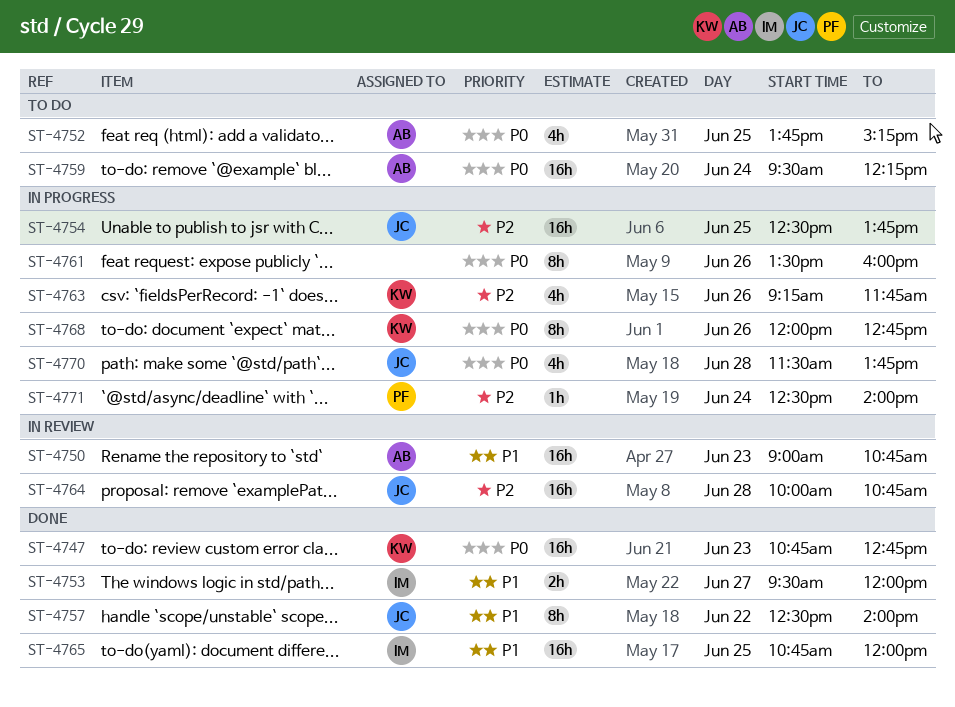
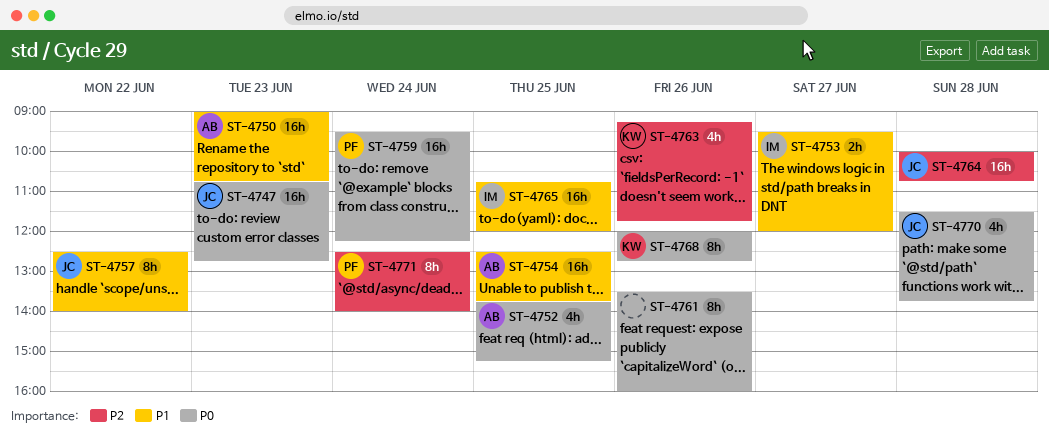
ST-4747, owner: KW -> JC
ST-4754, owner: JC -> AB
ST-4754, priority: P2 -> P1
ST-4759, owner: AB -> PF
ST-4771, estimate: 1h -> 8h

